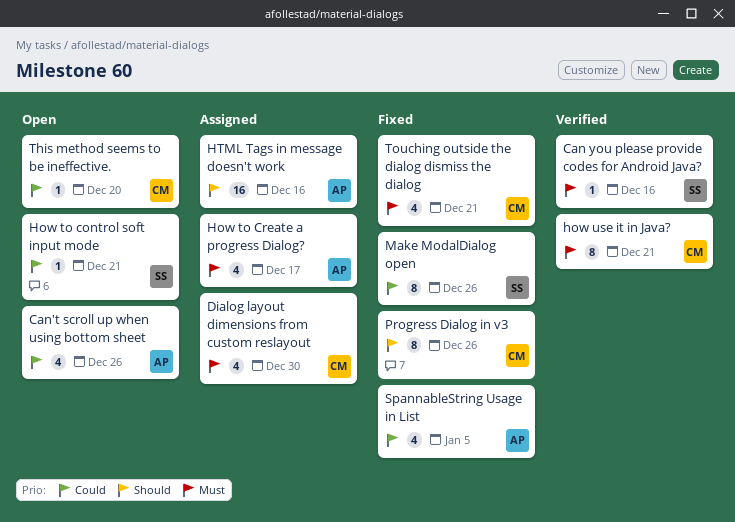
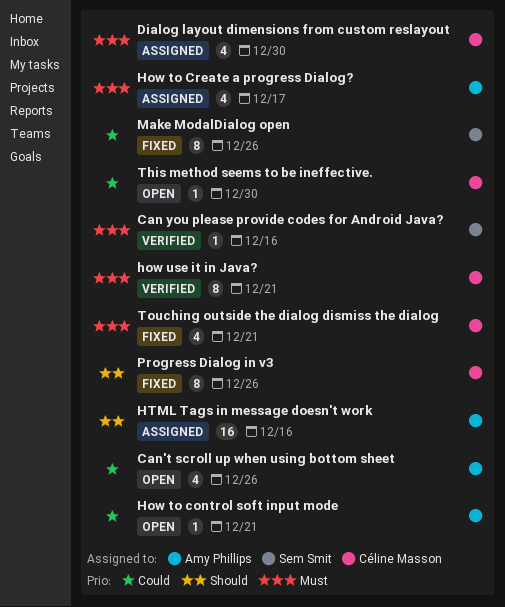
How to control soft input mode, owner: Sem Smit -> Amy Phillips
SpannableString Usage in List: present -> none
This method seems to be ineffective., due: Dec 20 -> Dec 30

